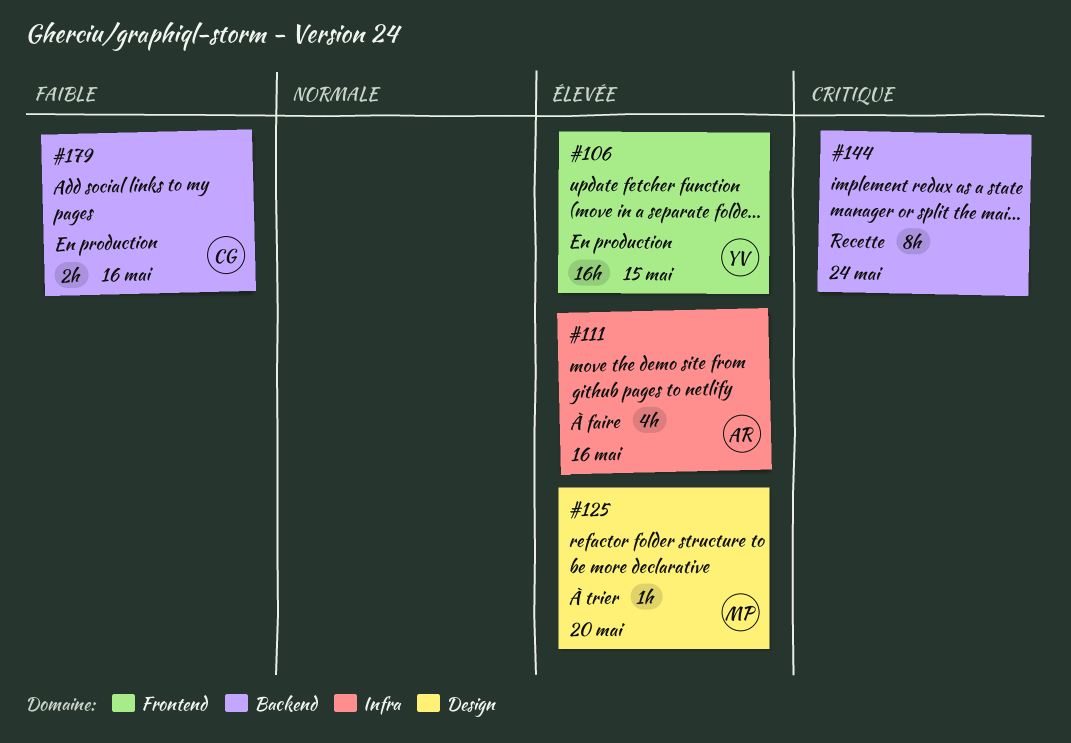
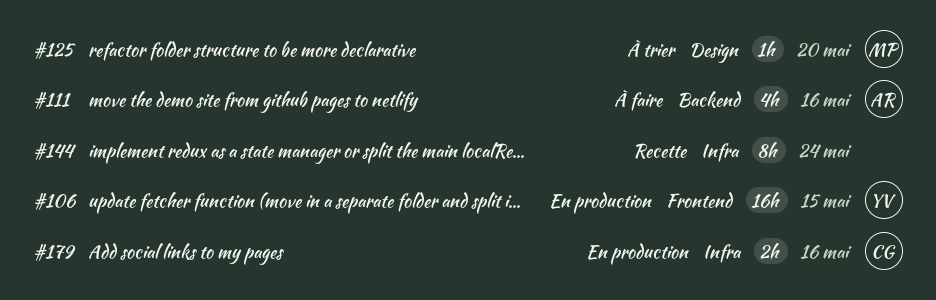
#111, label: Infra -> Backend
#144, label: Backend -> Infra
#179, label: Backend -> Infra

